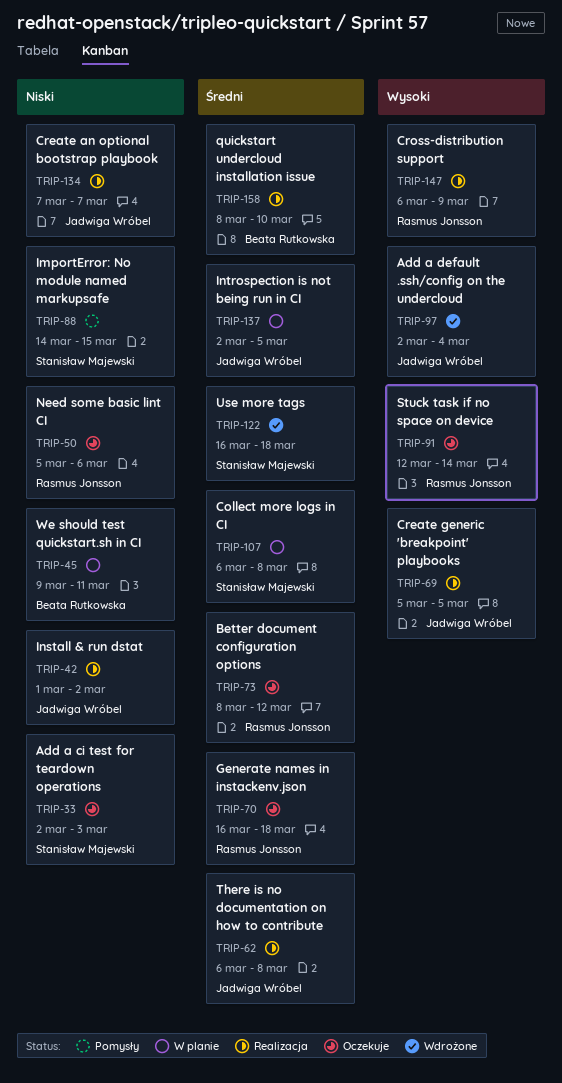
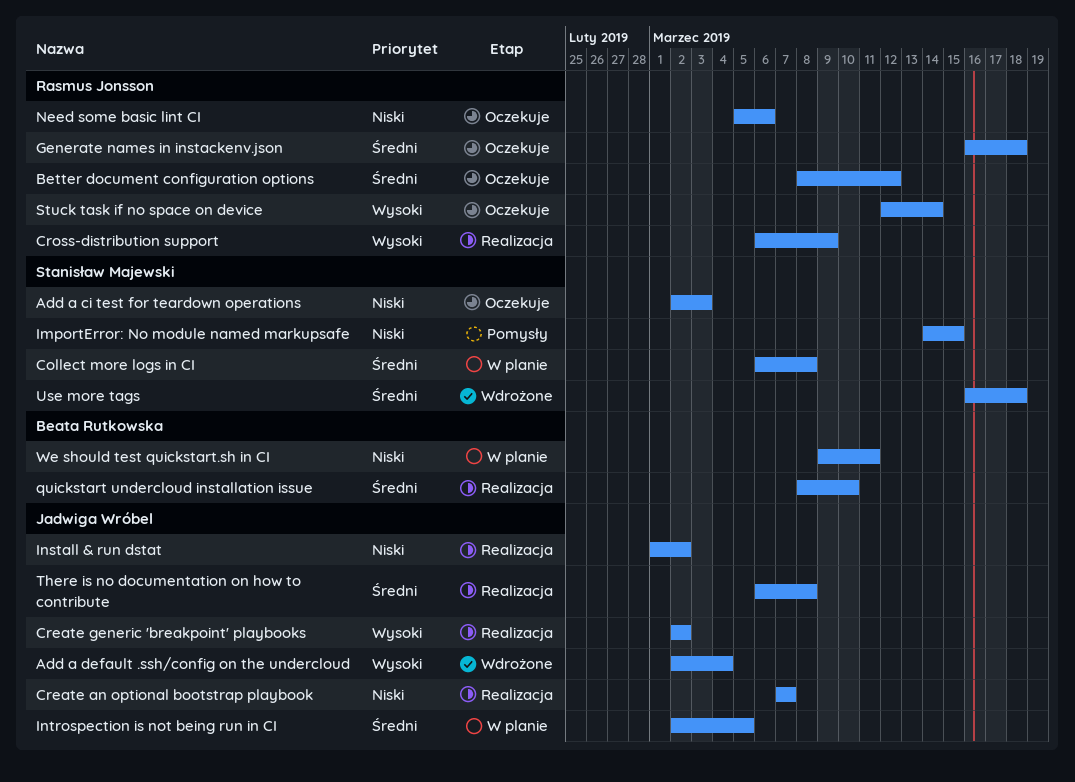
Create generic 'breakpoint' playbooks, start: Mar 5 -> Mar 2
Create generic 'breakpoint' playbooks, due: Mar 5 -> Mar 2

